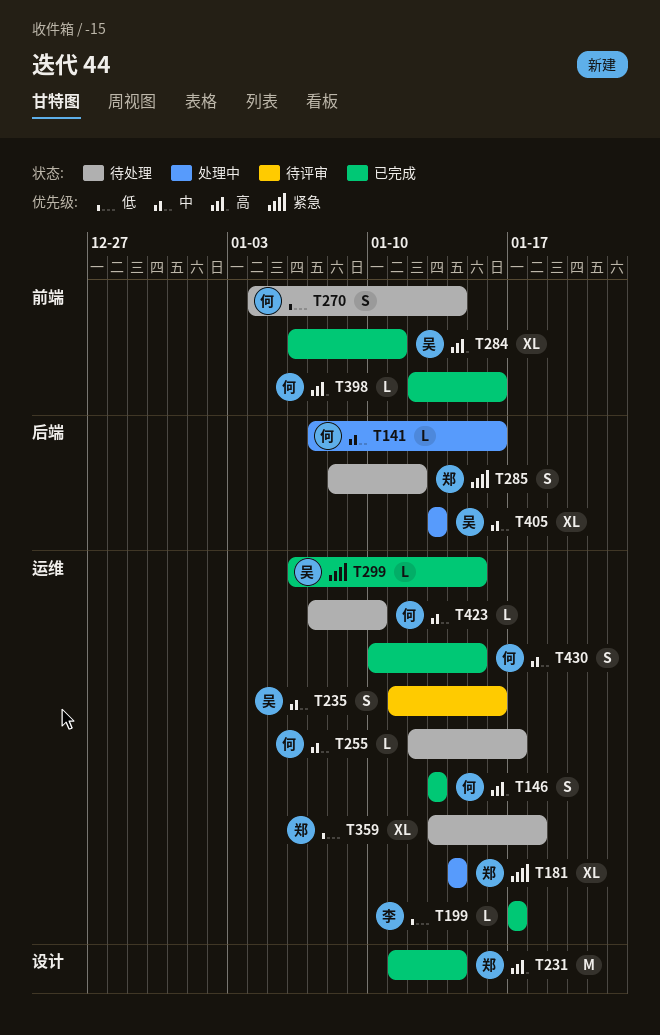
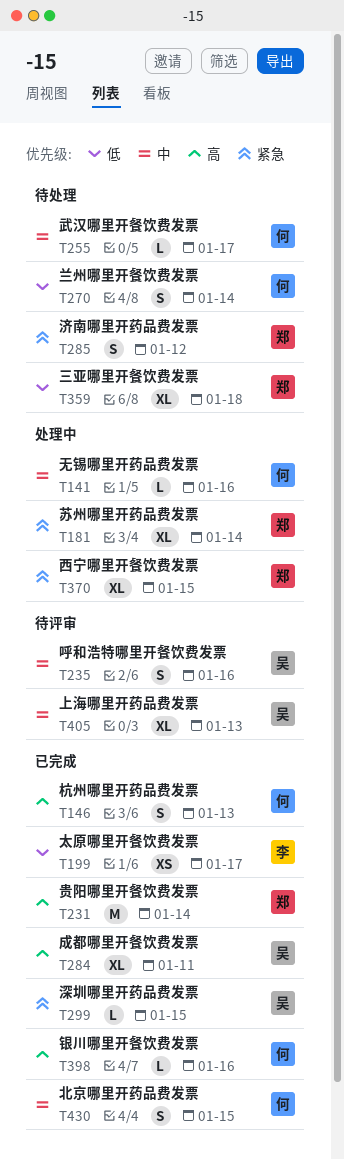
T199, estimate: L -> XS
T370: none -> present
T405, status: 处理中 -> 待评审
T423: present -> none

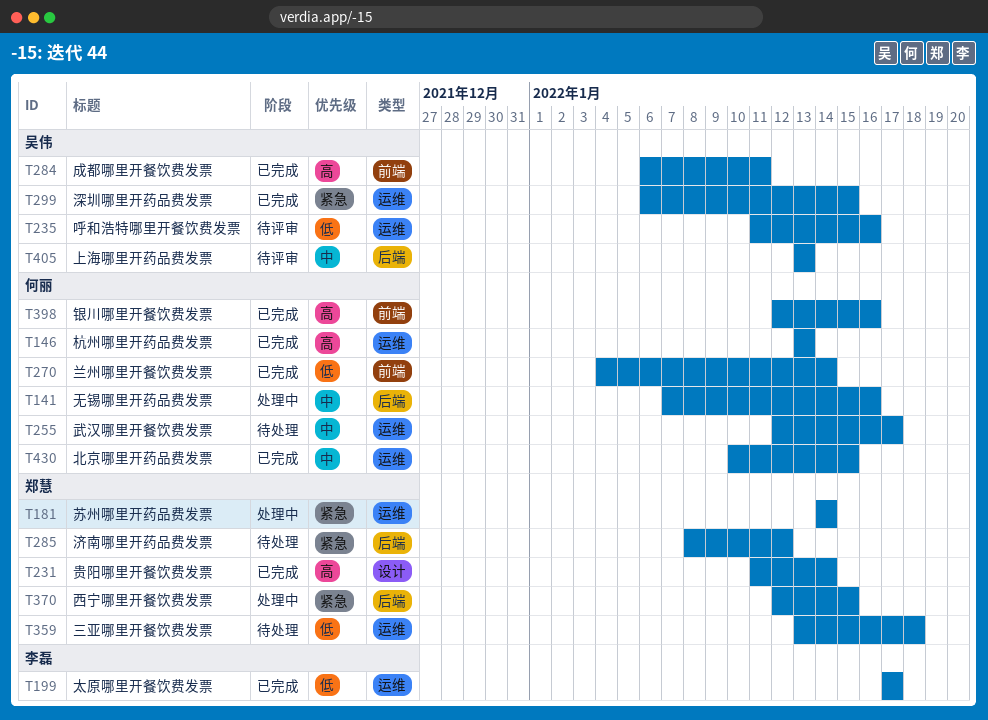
T235, priority: 中 -> 低
T270, status: 待处理 -> 已完成

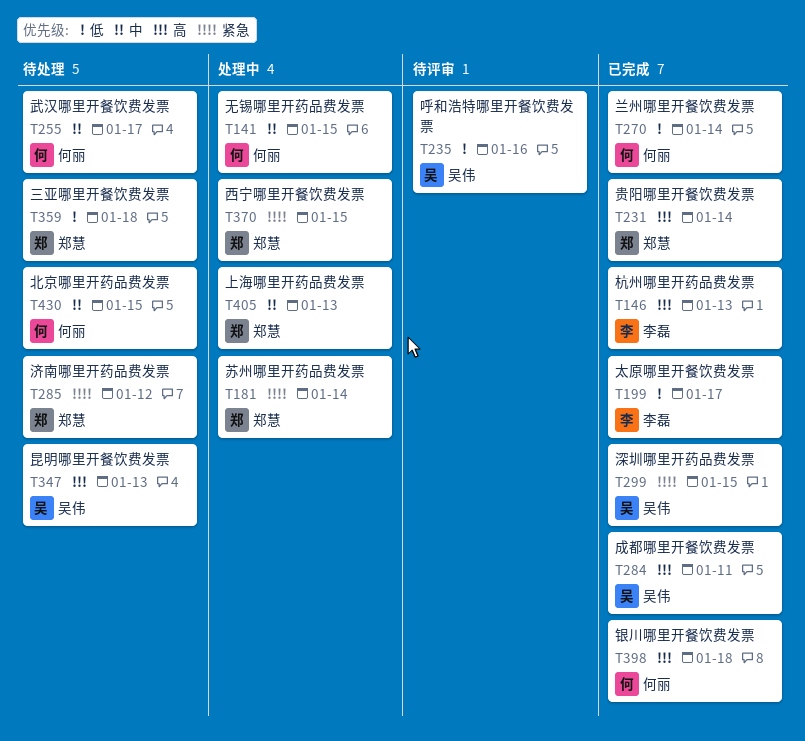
T141, due: Jan 16 -> Jan 15
T146, owner: 何丽 -> 李磊
T347: none -> present
T398, due: Jan 16 -> Jan 18
T405, status: 待评审 -> 处理中
T405, owner: 吴伟 -> 郑慧
T430, status: 已完成 -> 待处理

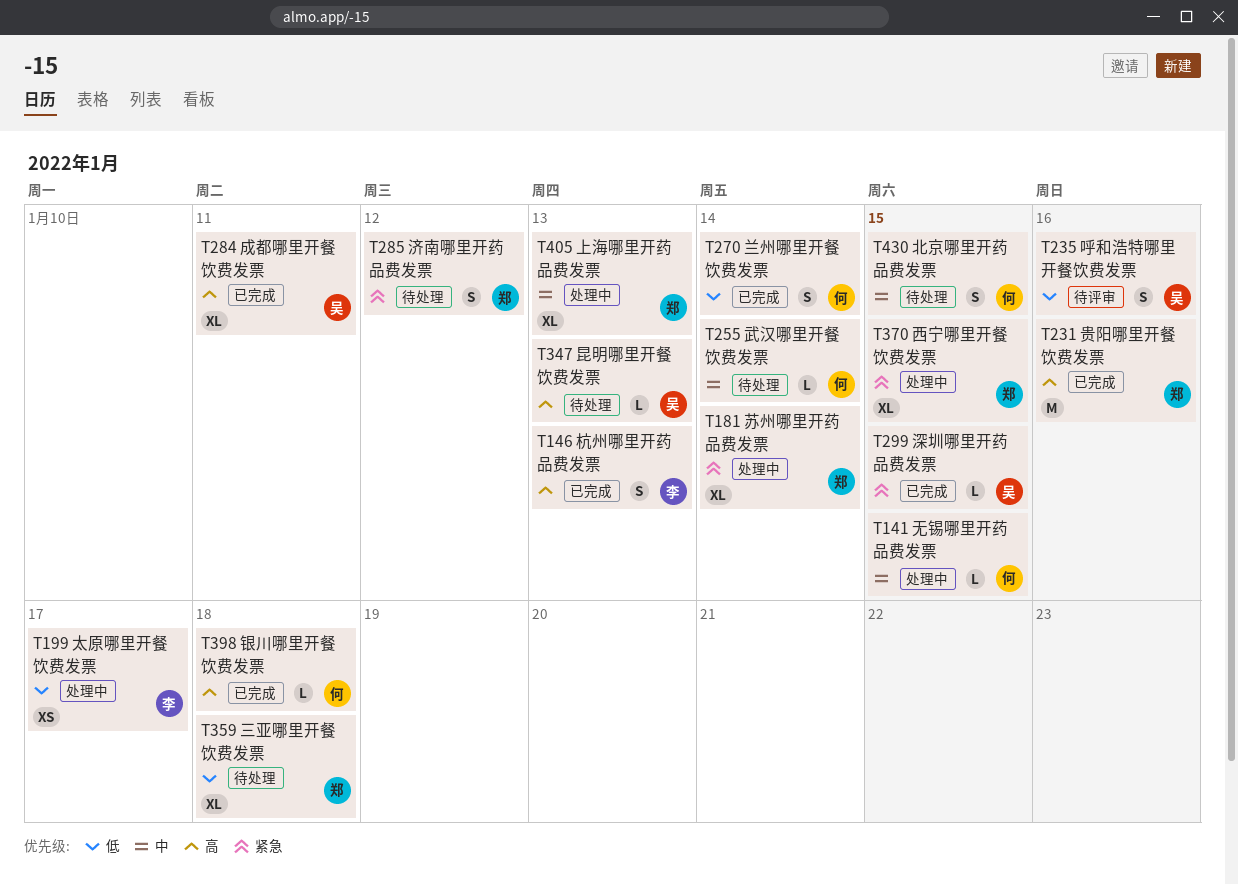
T199, status: 已完成 -> 处理中
T231, due: Jan 14 -> Jan 16
T255, due: Jan 17 -> Jan 14

